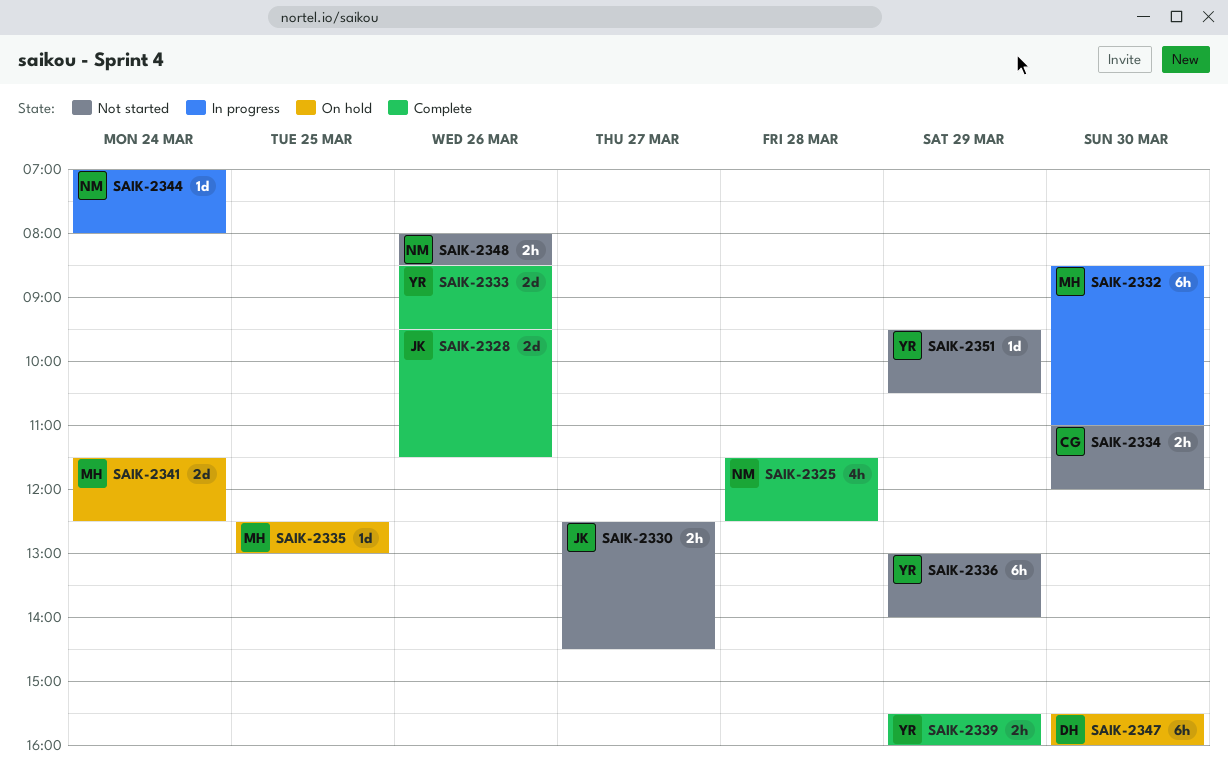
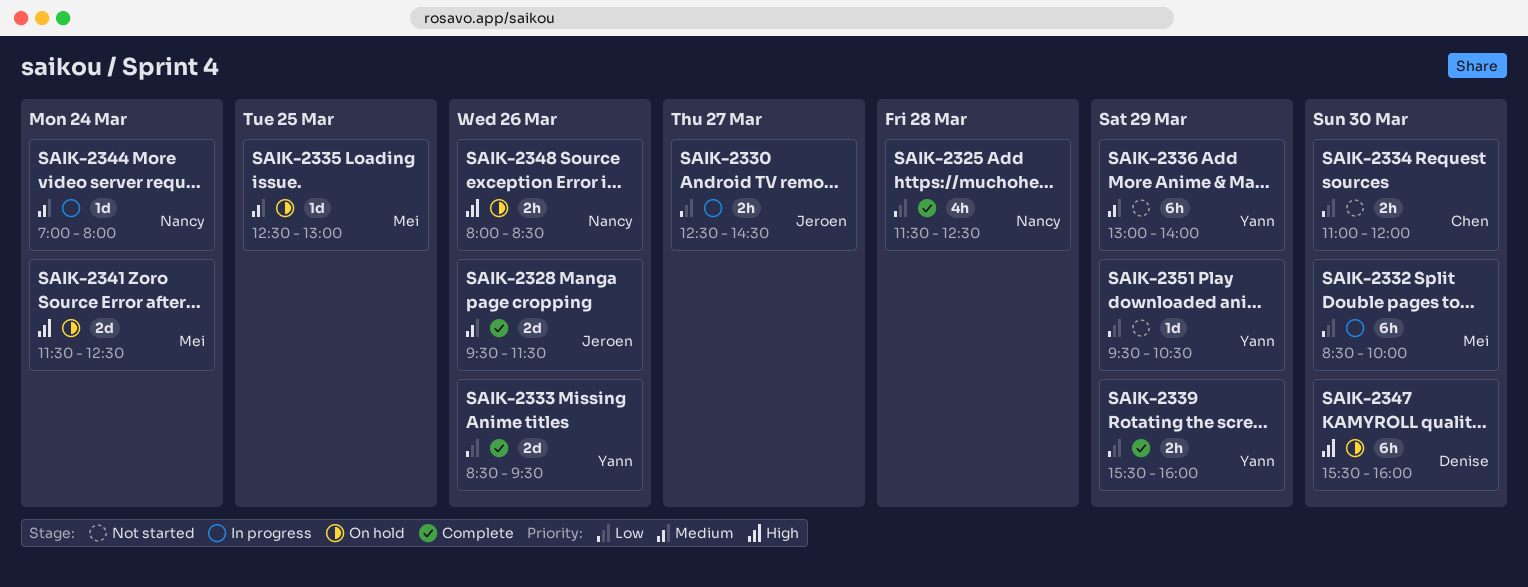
SAIK-2330, status: Not started -> In progress
SAIK-2332, ends: 11:00 -> 10:00
SAIK-2348, status: Not started -> On hold

